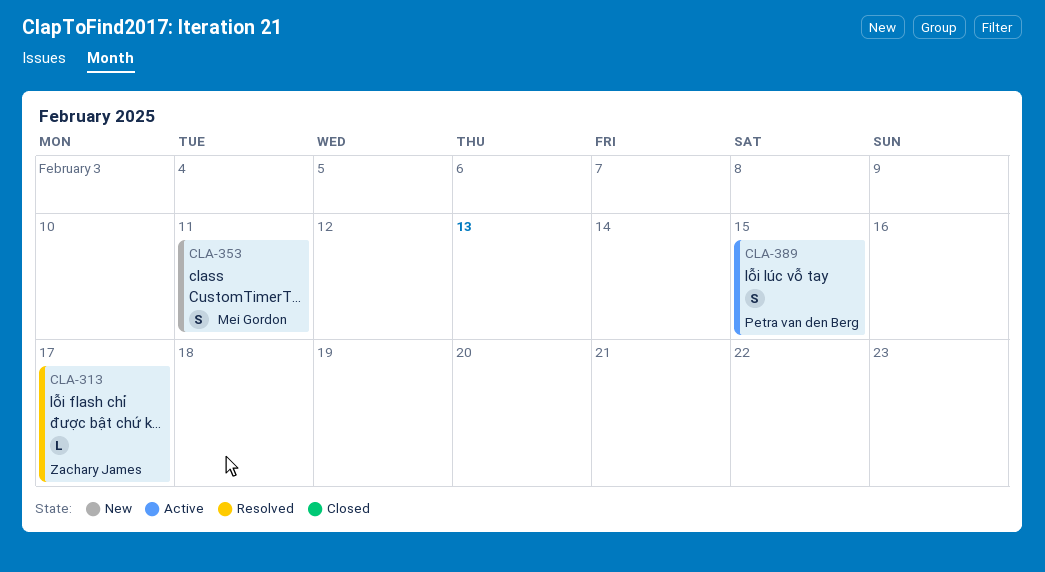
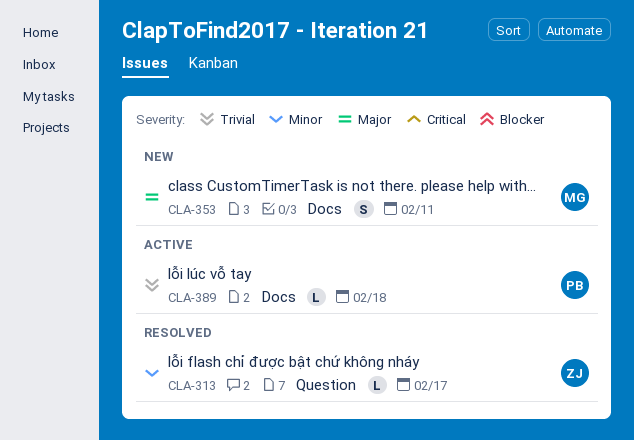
CLA-389, estimate: S -> L
CLA-389, due: Feb 15 -> Feb 18

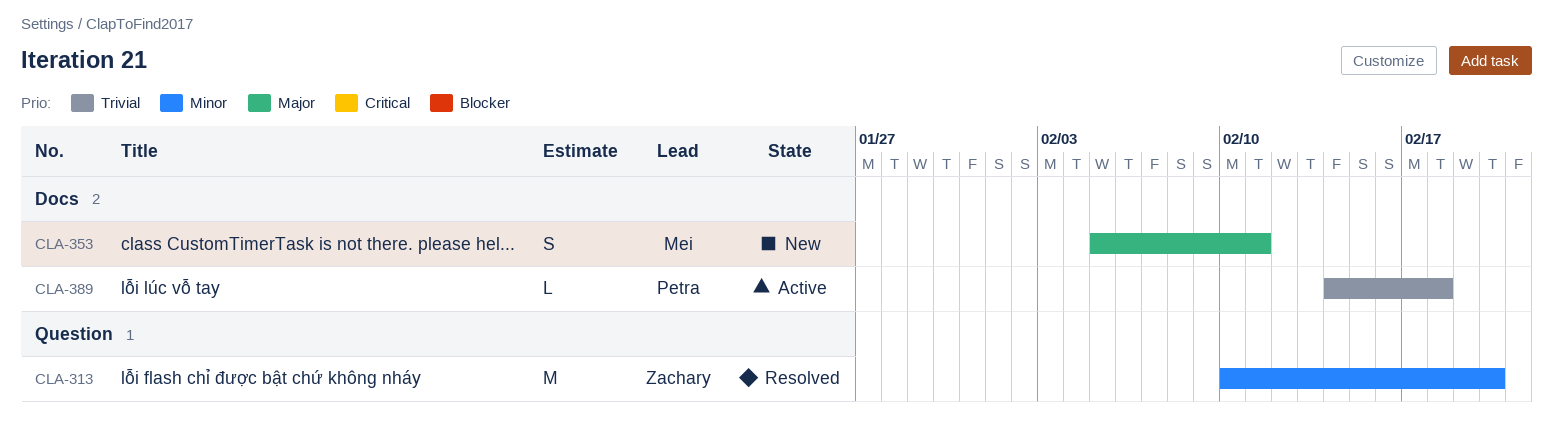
CLA-313, estimate: L -> M
CLA-313, due: Feb 17 -> Feb 20

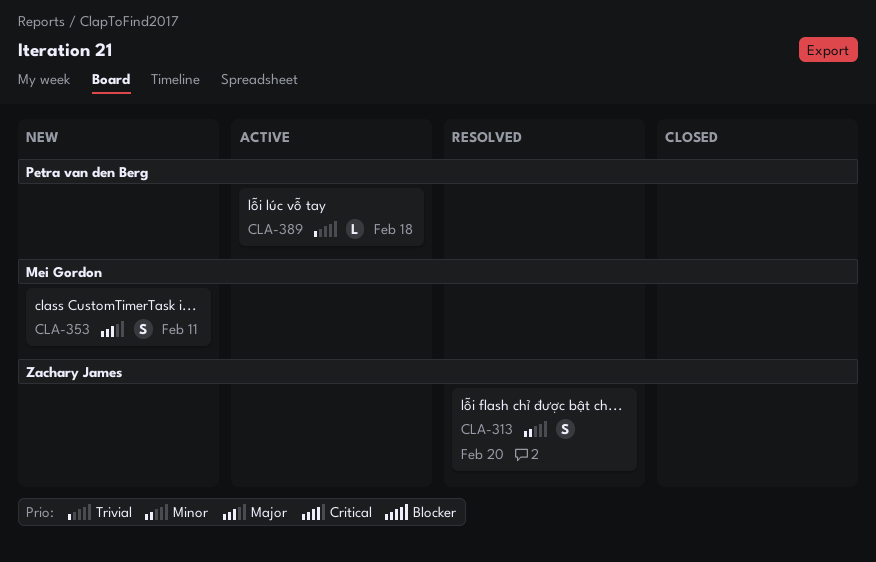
CLA-313, estimate: M -> S

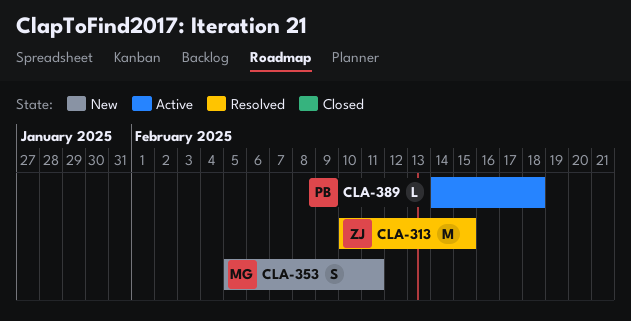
CLA-313, estimate: S -> M
CLA-313, due: Feb 20 -> Feb 15

